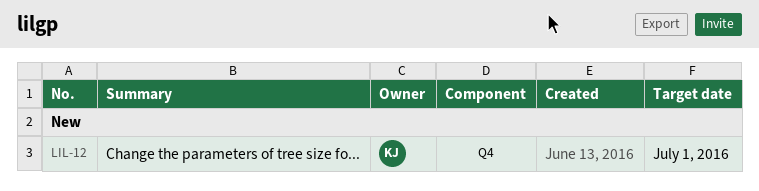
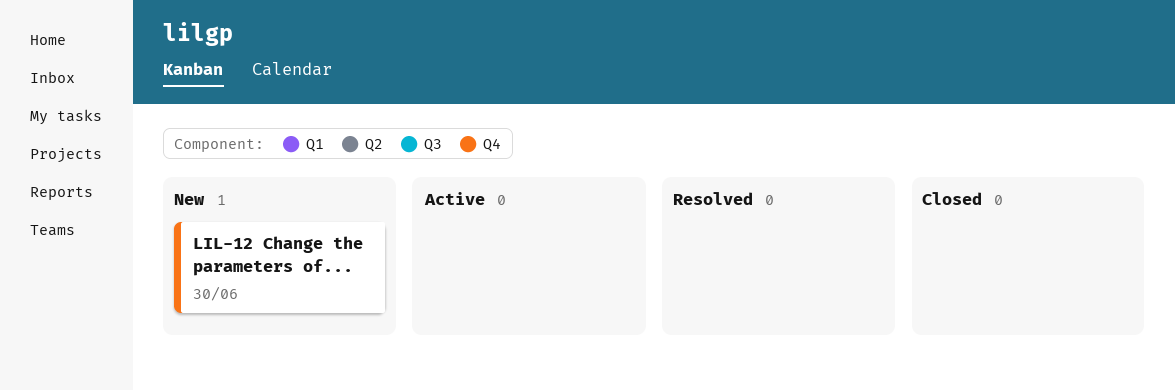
LIL-12, due: Jul 1 -> Jun 30

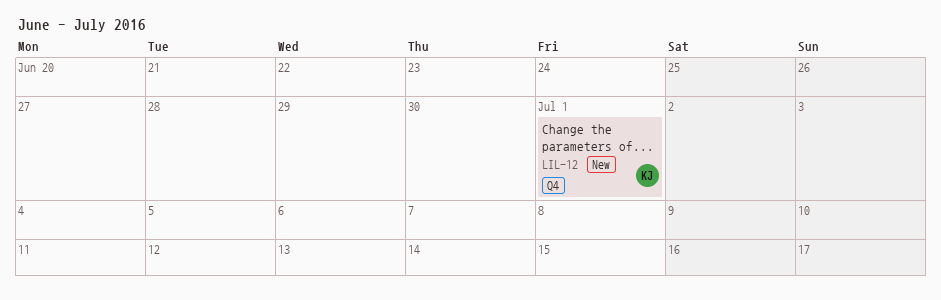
LIL-12, due: Jun 30 -> Jul 1

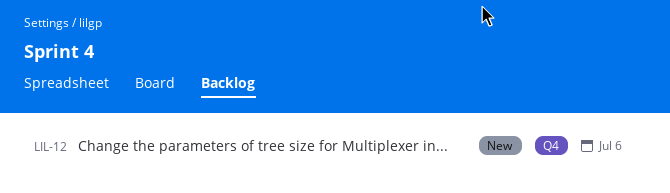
LIL-12, due: Jul 1 -> Jul 6

